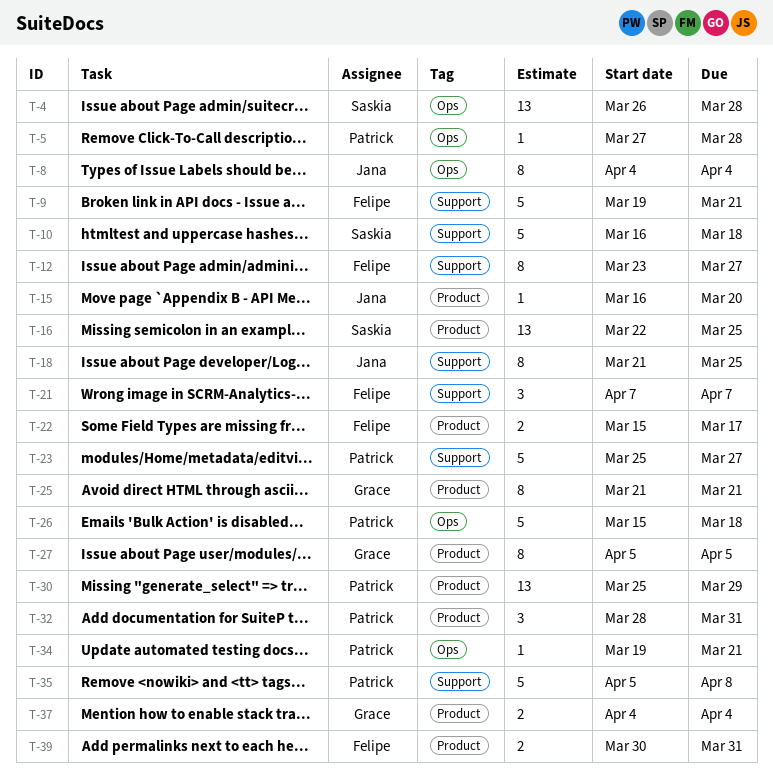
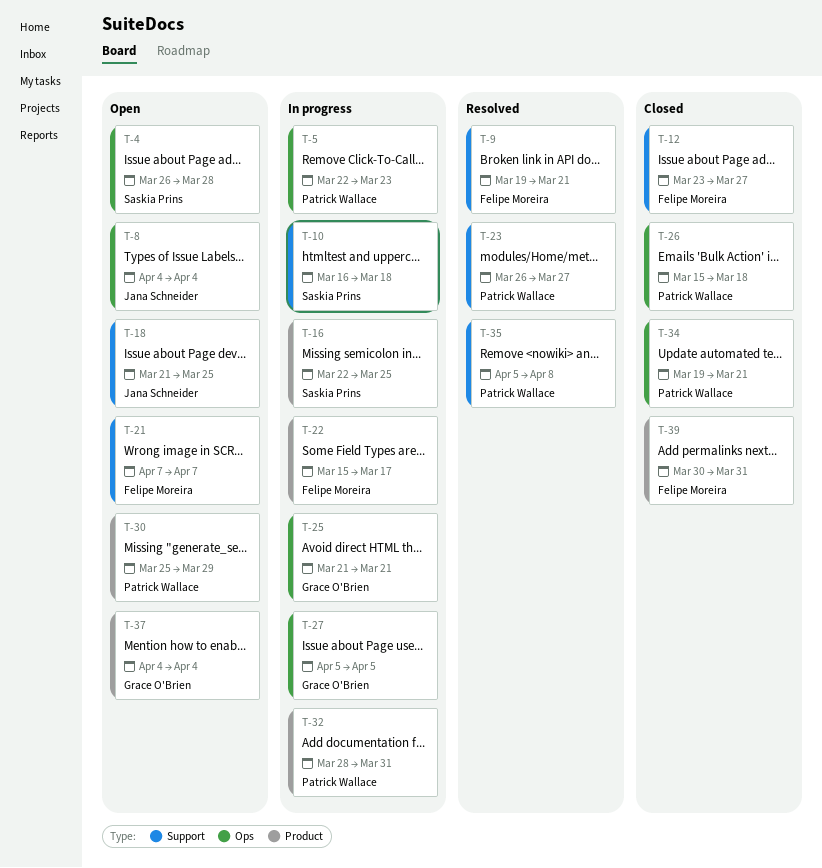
T-5, start: Mar 27 -> Mar 22
T-5, due: Mar 28 -> Mar 23
T-15: present -> none
T-23, start: Mar 25 -> Mar 26
T-25, label: Product -> Ops
T-27, label: Product -> Ops

